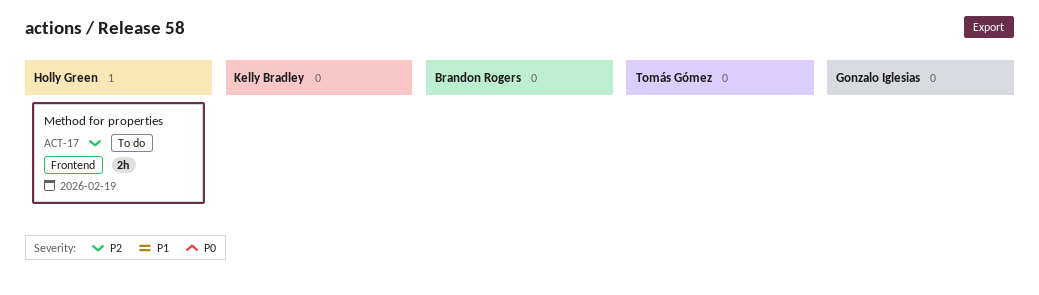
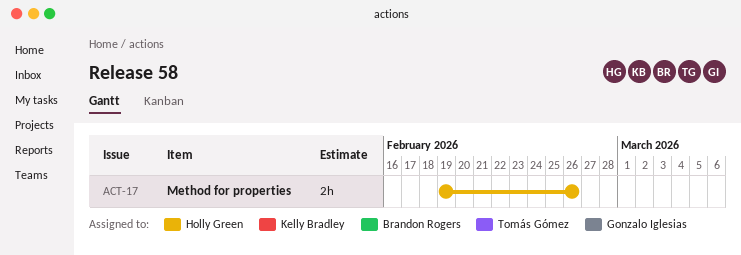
ACT-17, due: Feb 19 -> Feb 26

